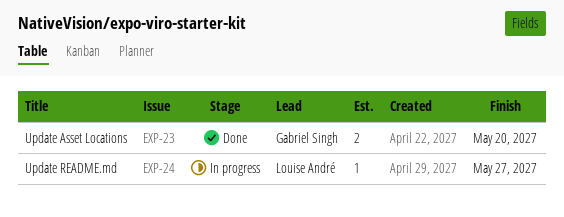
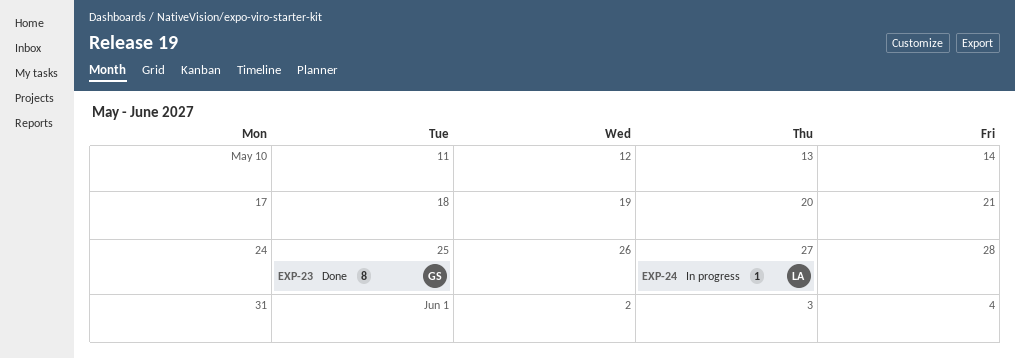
EXP-23, estimate: 2 -> 8
EXP-23, due: May 20 -> May 25

